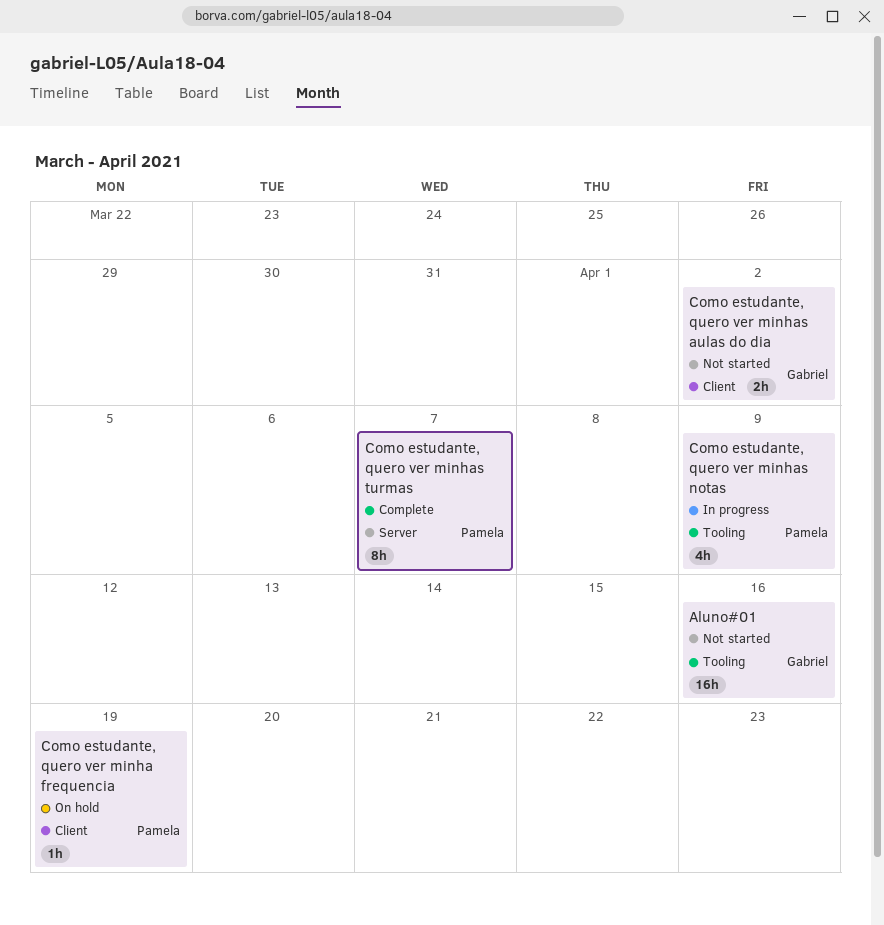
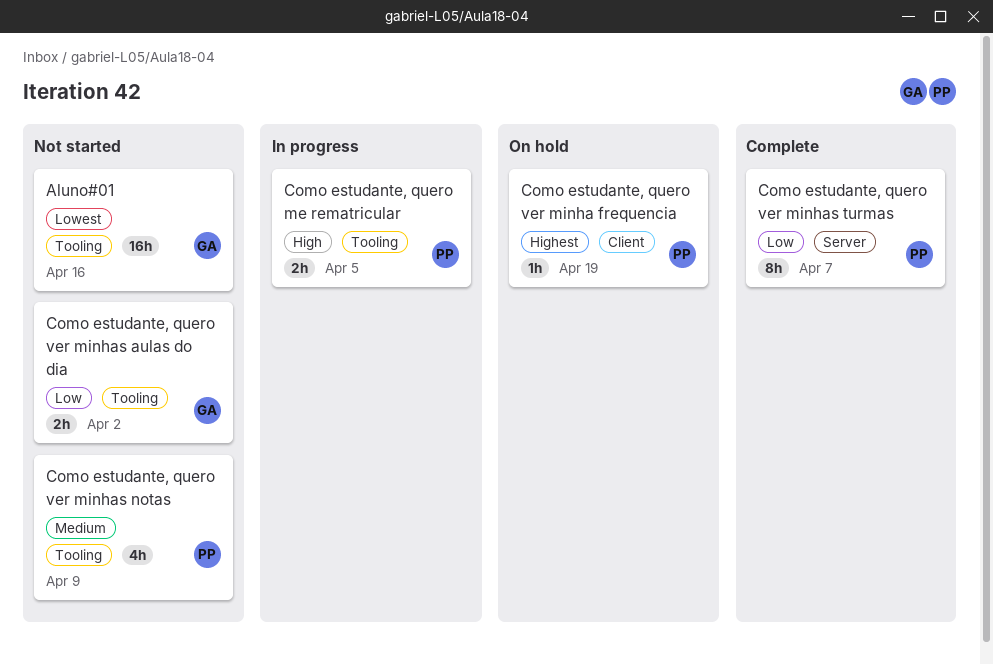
Como estudante, quero me rematricular: none -> present
Como estudante, quero ver minhas aulas do dia, label: Client -> Tooling
Como estudante, quero ver minhas notas, status: In progress -> Not started

